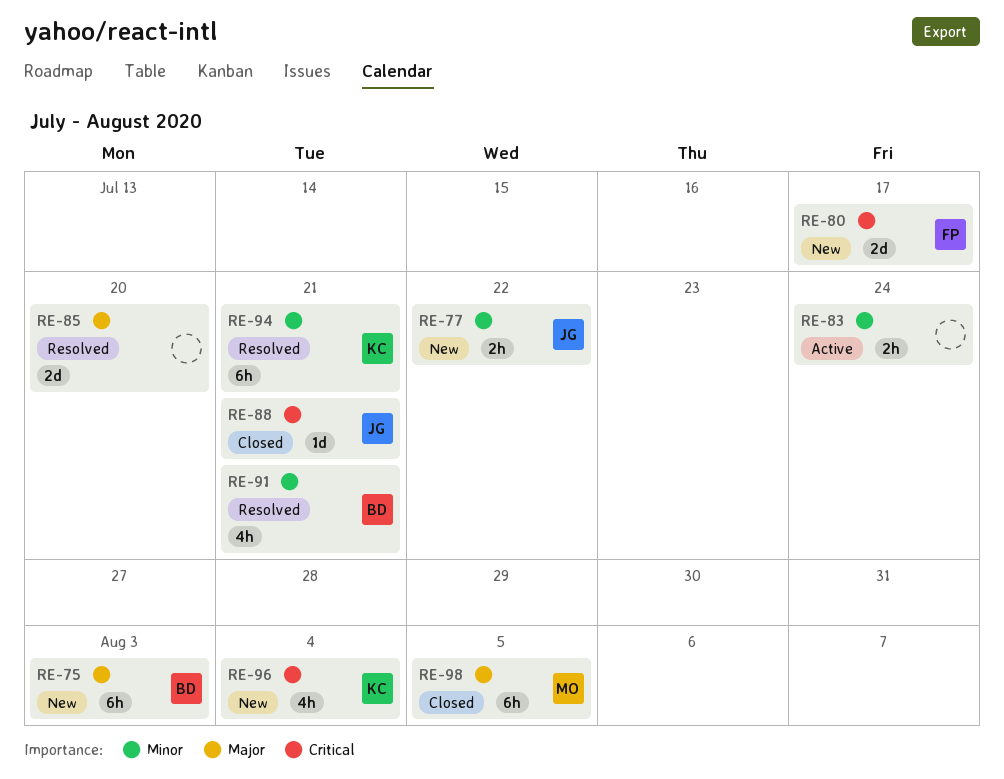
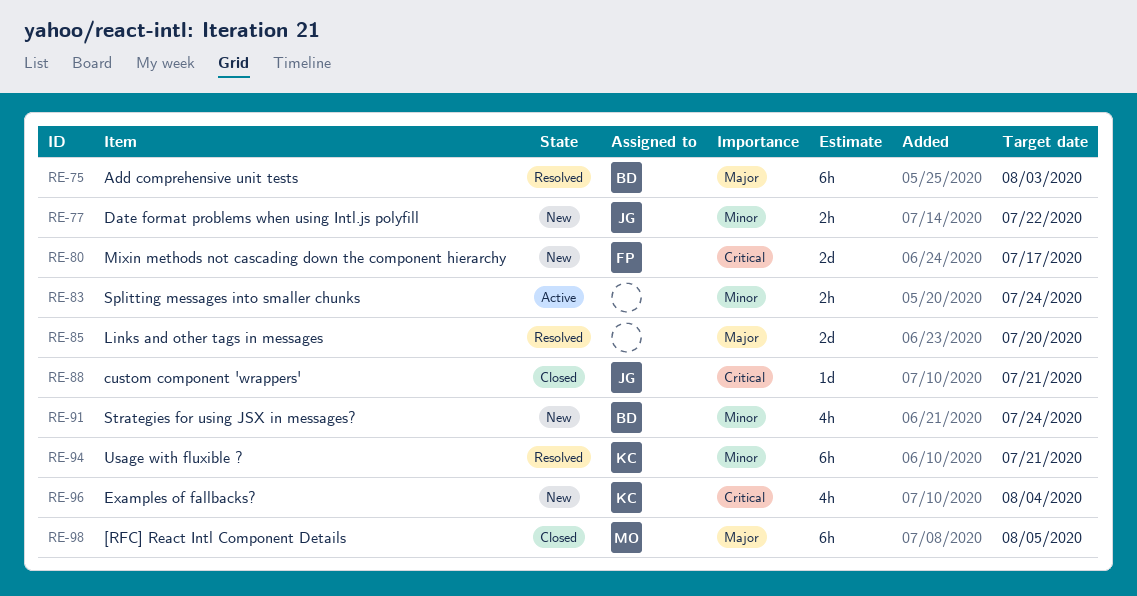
RE-75, status: New -> Resolved
RE-91, status: Resolved -> New
RE-91, due: Jul 21 -> Jul 24

